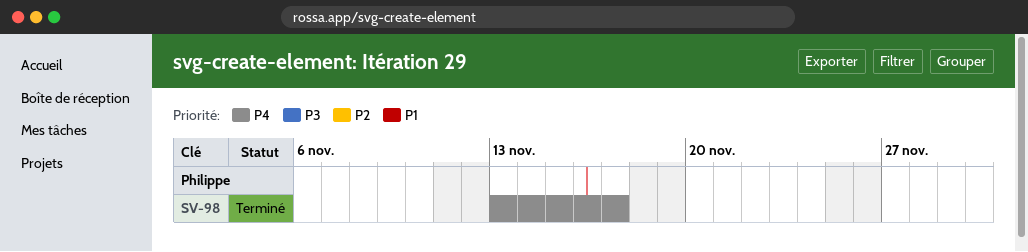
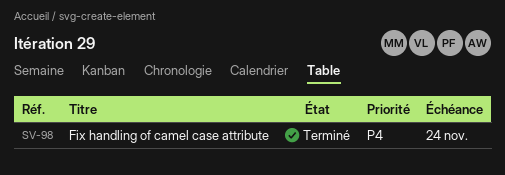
SV-98, due: Nov 17 -> Nov 24

